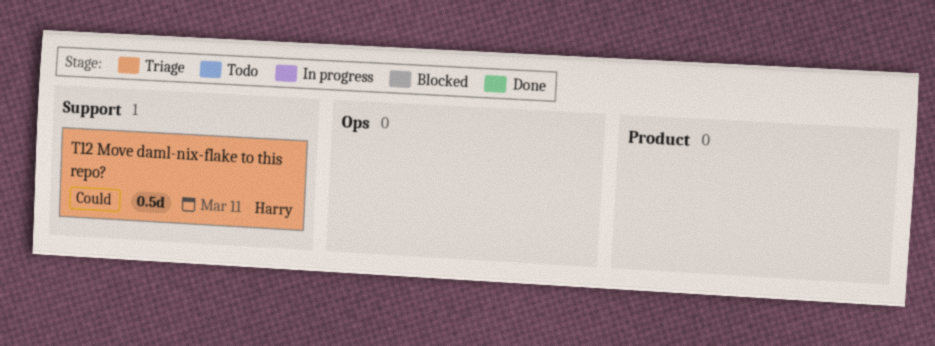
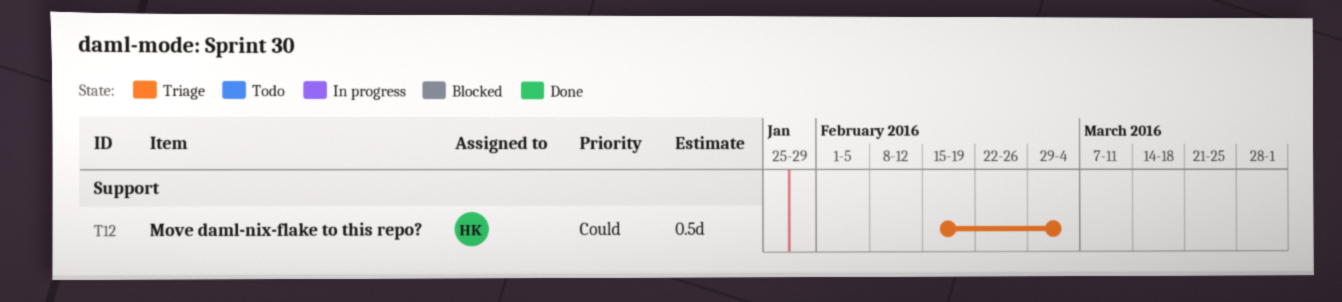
T12, due: Mar 11 -> Mar 4

